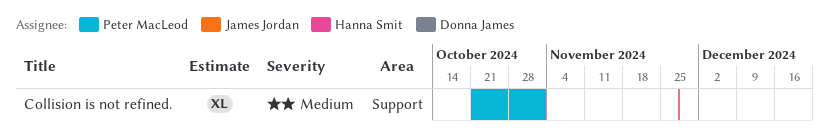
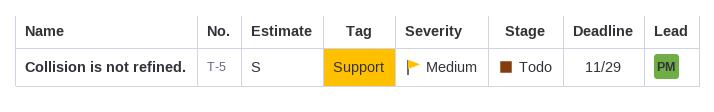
Collision is not refined., estimate: XL -> S
Collision is not refined., due: Nov 1 -> Nov 29

